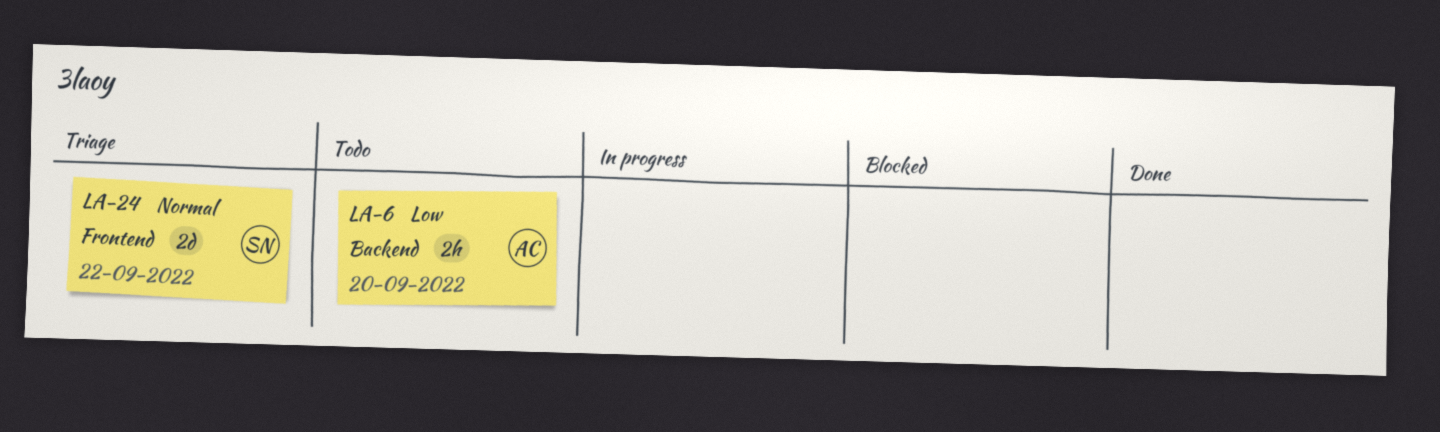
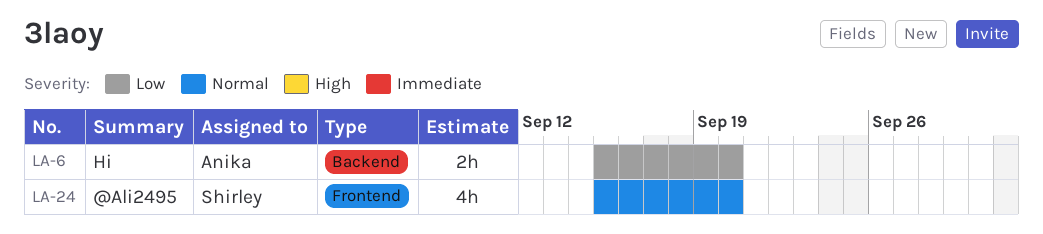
LA-24, estimate: 2d -> 4h
LA-24, due: Sep 22 -> Sep 20

